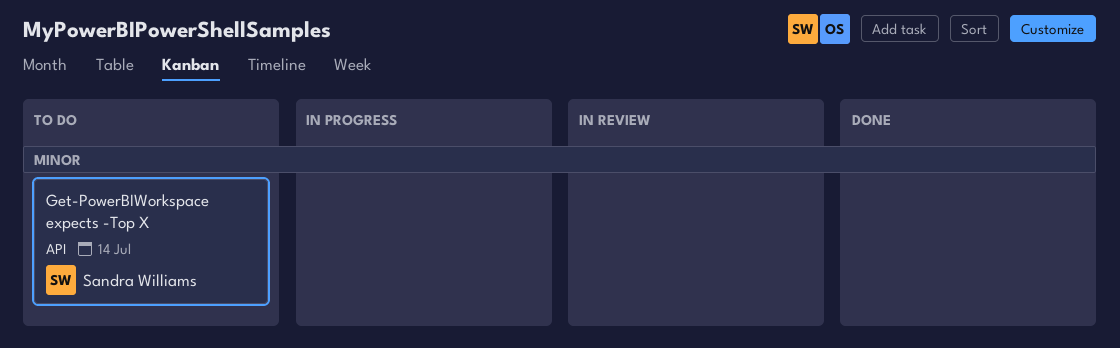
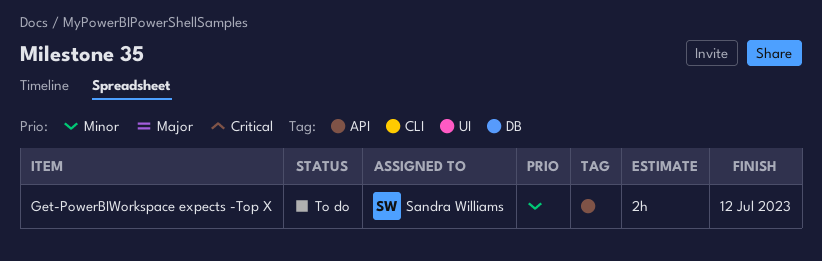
Get-PowerBIWorkspace expects -Top X, due: Jul 14 -> Jul 12

